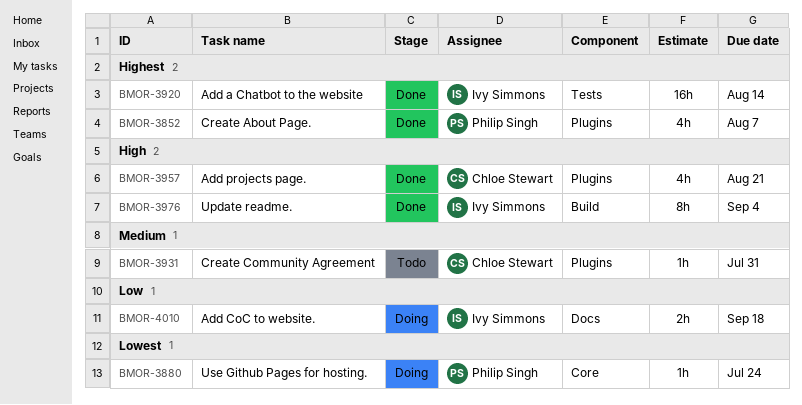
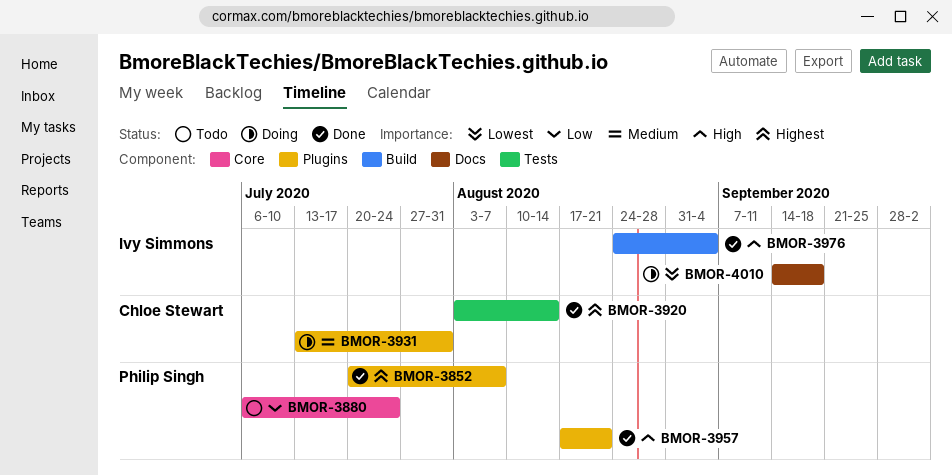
BMOR-3880, status: Doing -> Todo
BMOR-3880, priority: Lowest -> Low
BMOR-3920, owner: Ivy Simmons -> Chloe Stewart
BMOR-3931, status: Todo -> Doing
BMOR-3957, owner: Chloe Stewart -> Philip Singh
BMOR-4010, priority: Low -> Lowest

